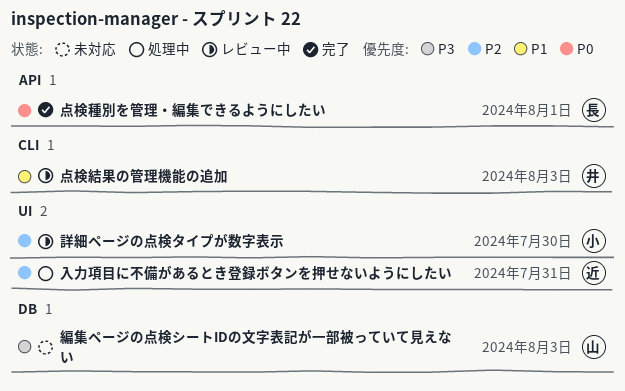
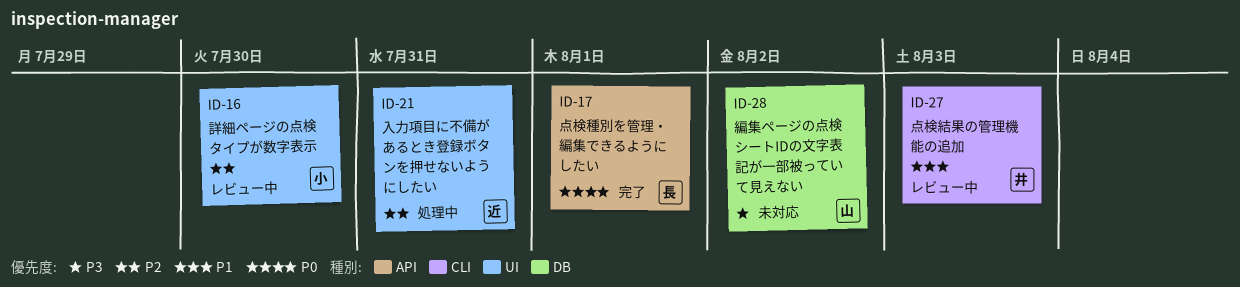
編集ページの点検シートIDの文字表記が一部被っていて見えない, due: Aug 3 -> Aug 2

